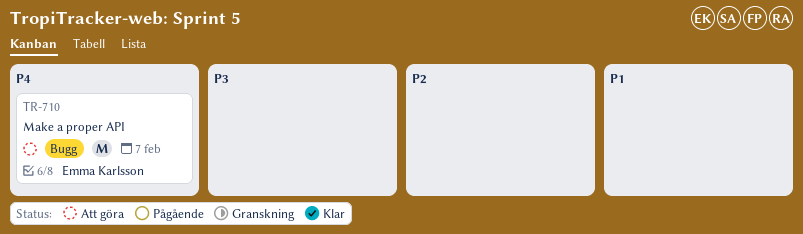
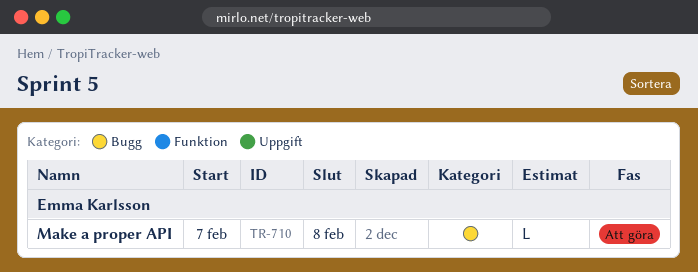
TR-710, estimate: M -> L
TR-710, due: Feb 7 -> Feb 8

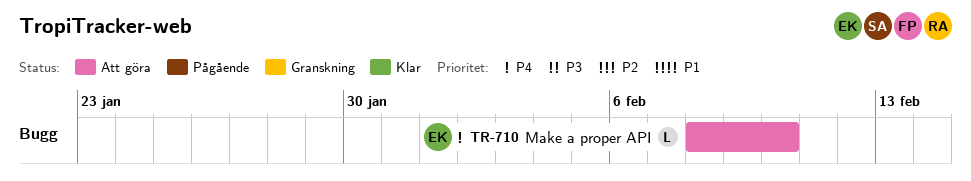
TR-710, start: Feb 7 -> Feb 8
TR-710, due: Feb 8 -> Feb 10

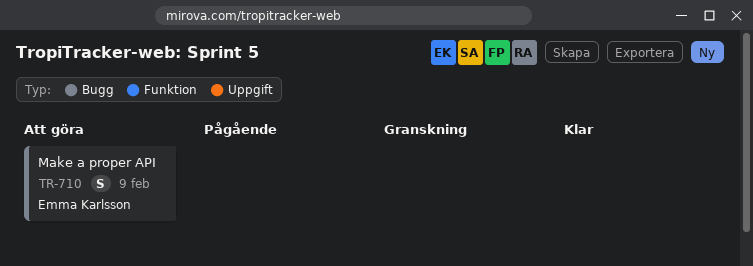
TR-710, estimate: L -> S
TR-710, due: Feb 10 -> Feb 9

